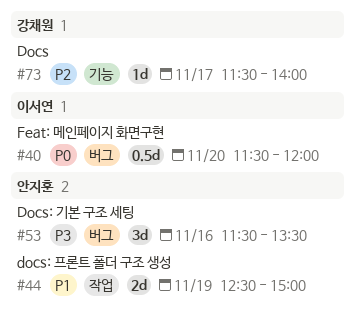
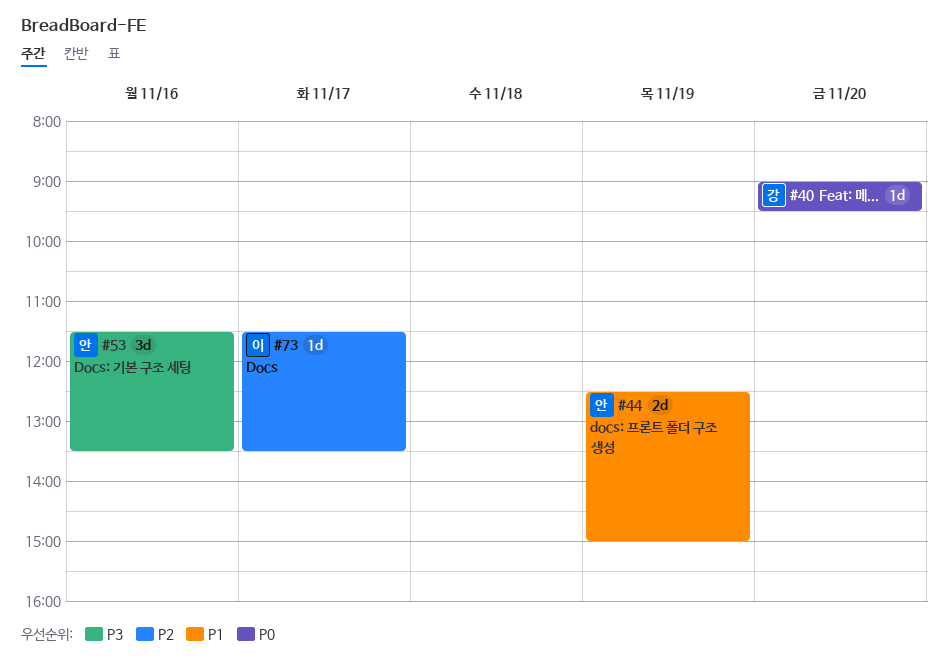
#40, owner: 이서연 -> 강채원
#40, estimate: 0.5d -> 1d
#40, begins: 11:30 -> 09:00
#40, ends: 12:00 -> 09:30
#73, owner: 강채원 -> 이서연
#73, ends: 14:00 -> 13:30

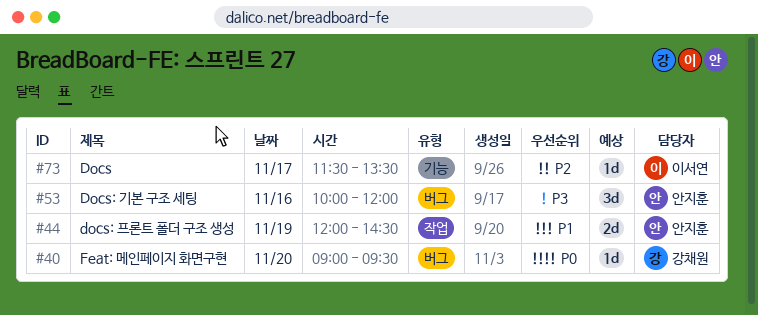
#44, begins: 12:30 -> 12:00
#44, ends: 15:00 -> 14:30
#53, begins: 11:30 -> 10:00
#53, ends: 13:30 -> 12:00

